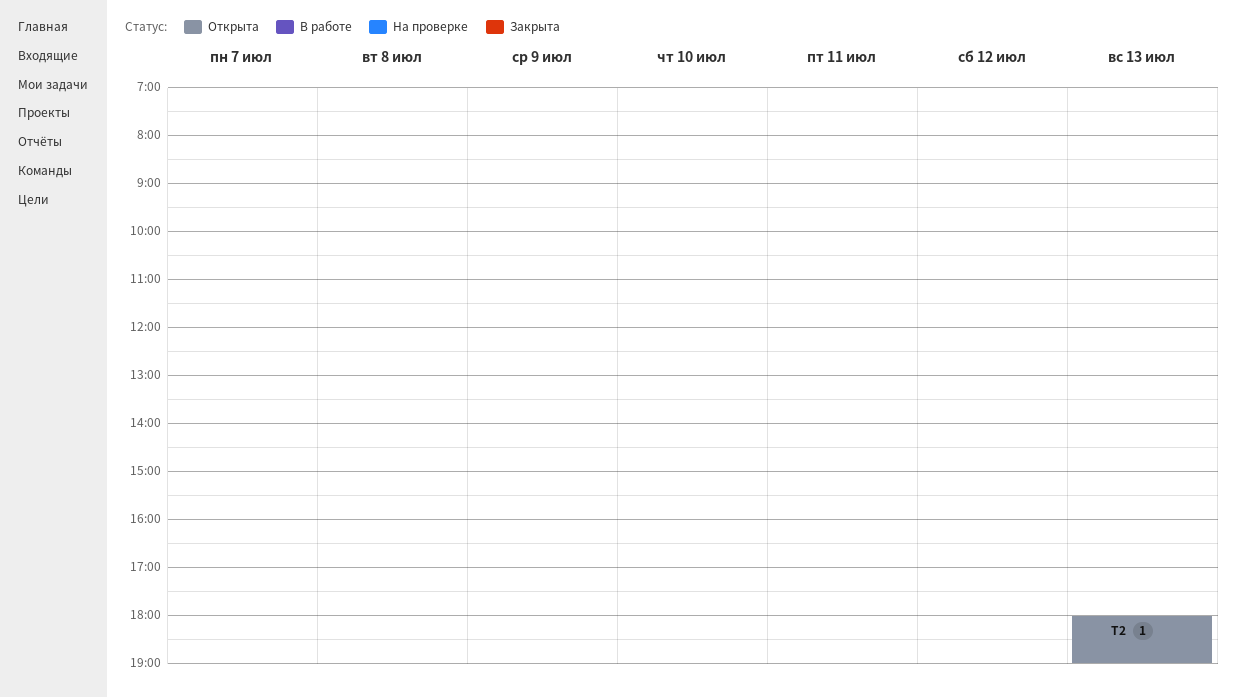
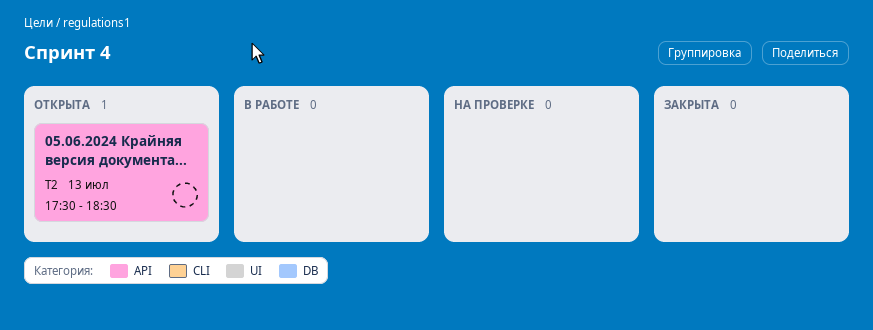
T2, begins: 18:00 -> 17:30
T2, ends: 19:00 -> 18:30

